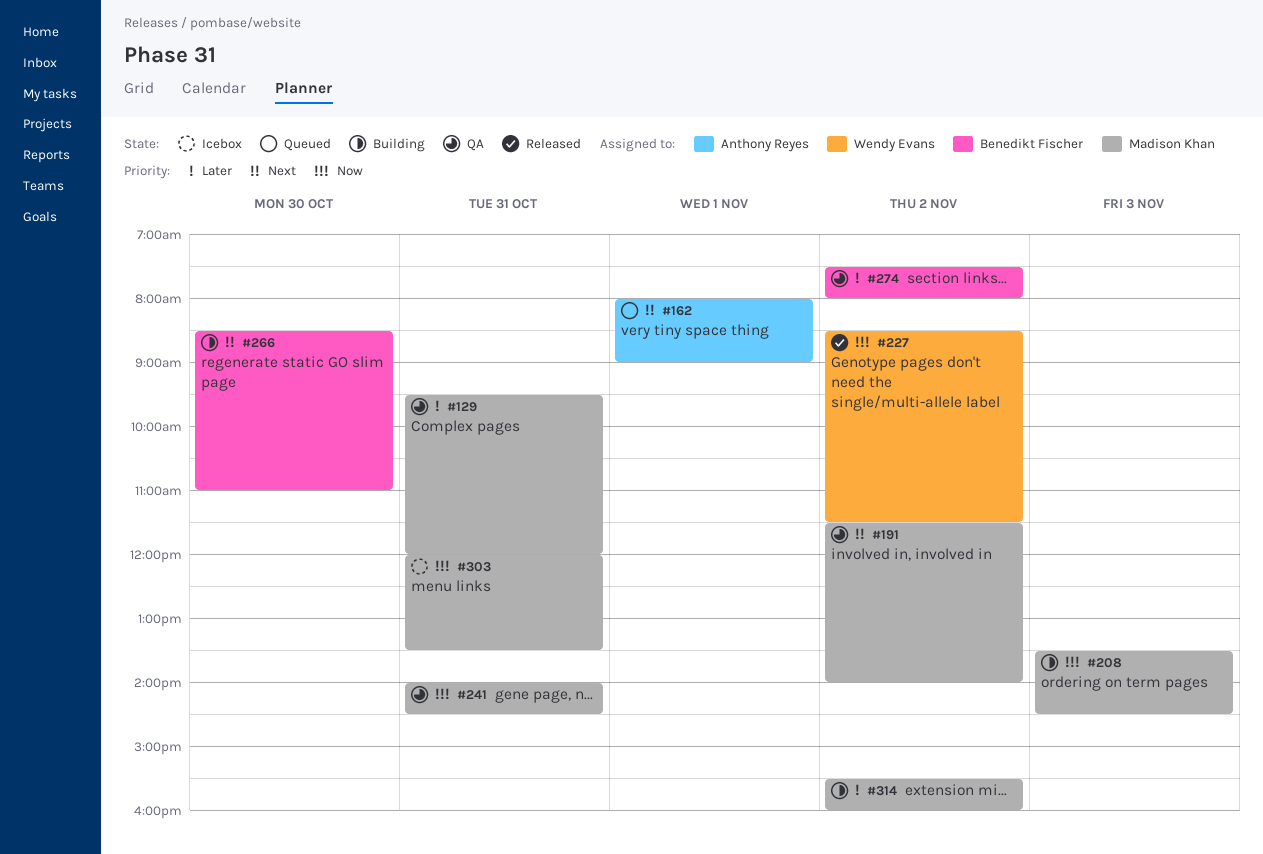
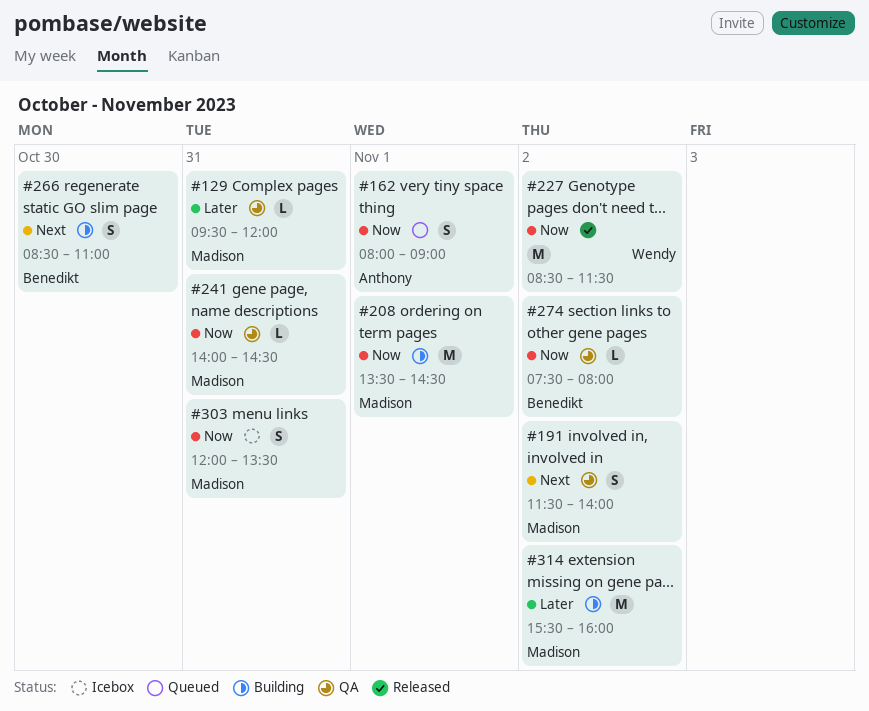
#162, priority: Next -> Now
#208, day: Nov 3 -> Nov 1
#274, priority: Later -> Now

